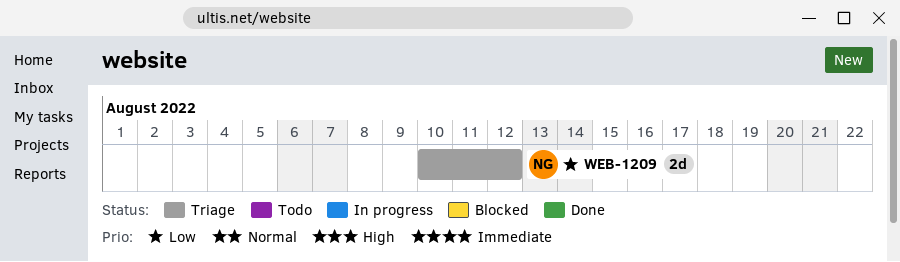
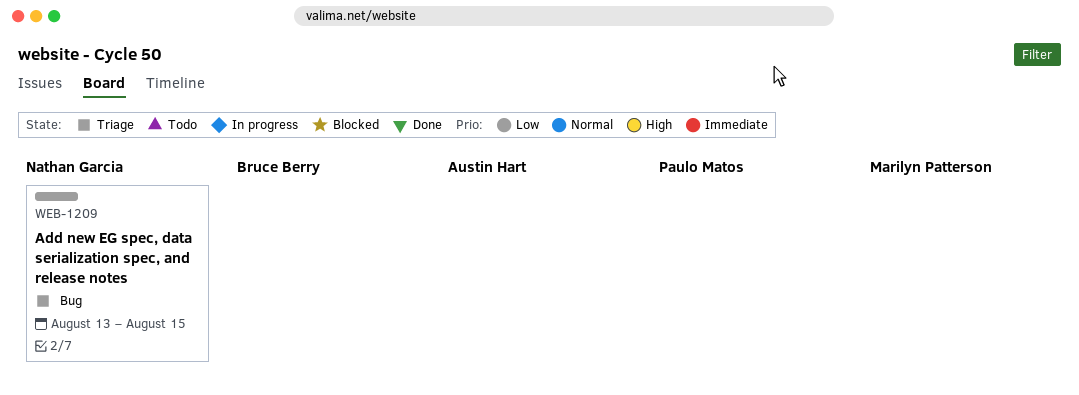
WEB-1209, start: Aug 10 -> Aug 13
WEB-1209, due: Aug 12 -> Aug 15

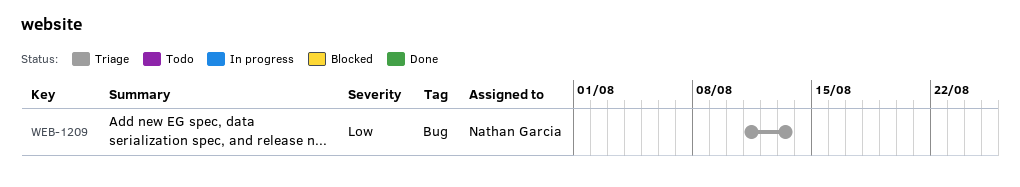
WEB-1209, start: Aug 13 -> Aug 11
WEB-1209, due: Aug 15 -> Aug 13

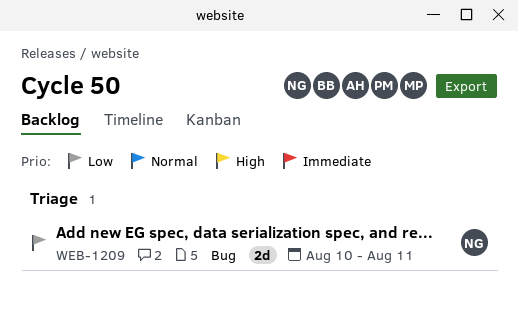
WEB-1209, start: Aug 11 -> Aug 10
WEB-1209, due: Aug 13 -> Aug 11

